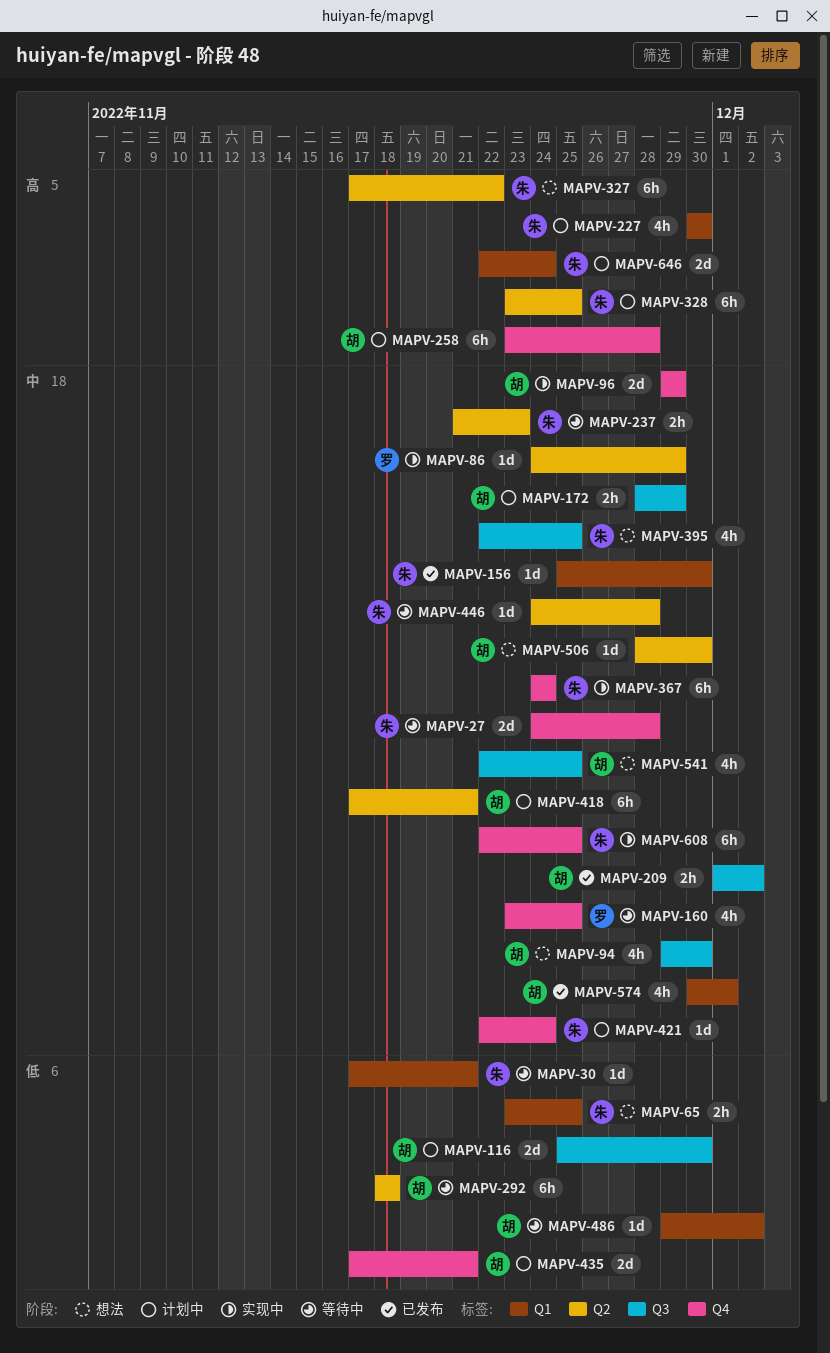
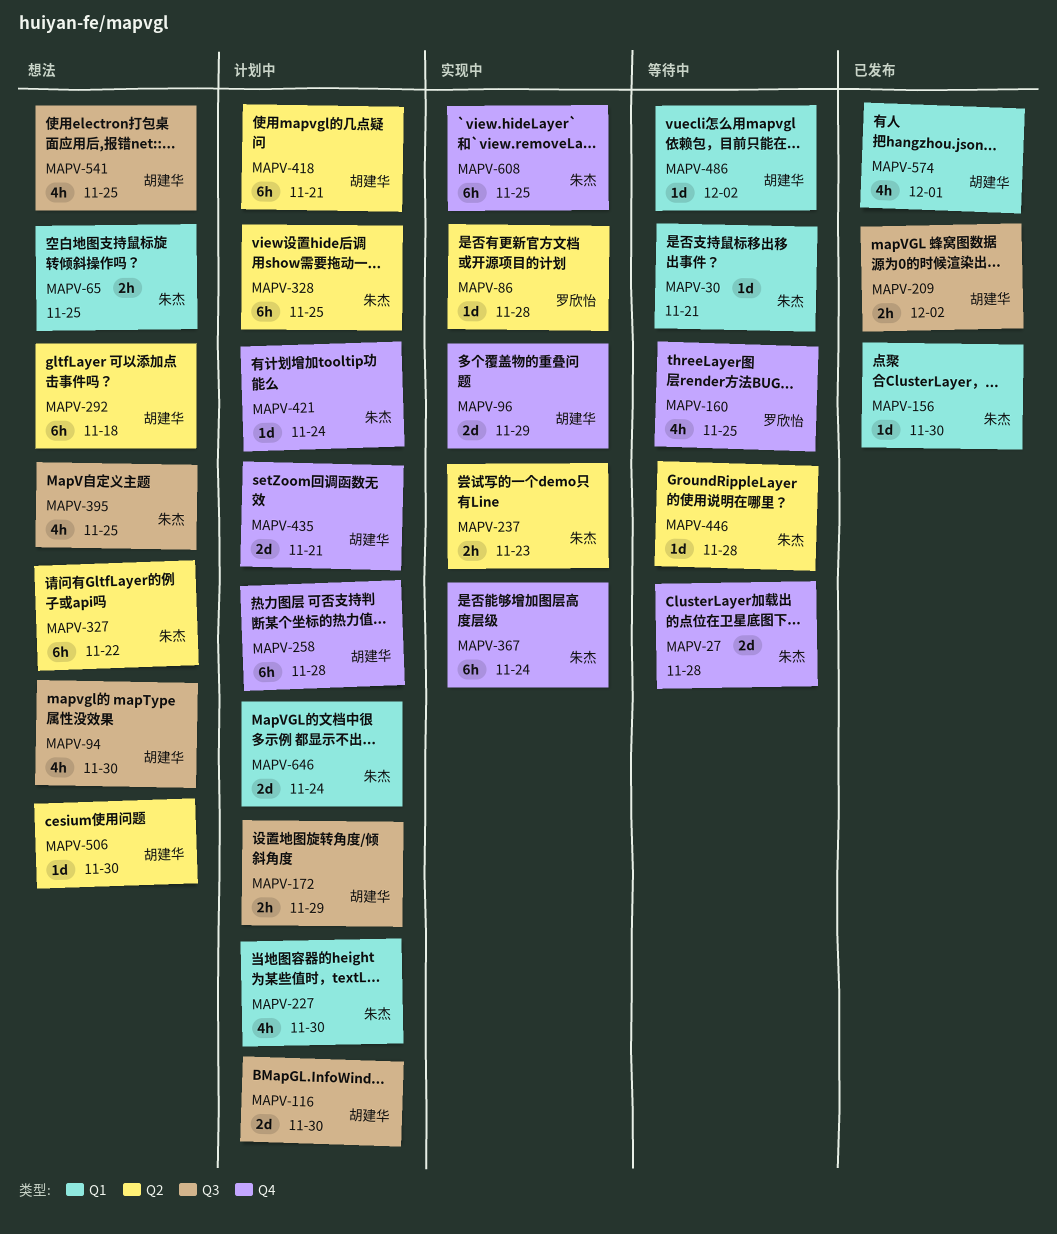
MAPV-86, due: Nov 29 -> Nov 28
MAPV-237, status: 等待中 -> 实现中
MAPV-292, status: 等待中 -> 想法

